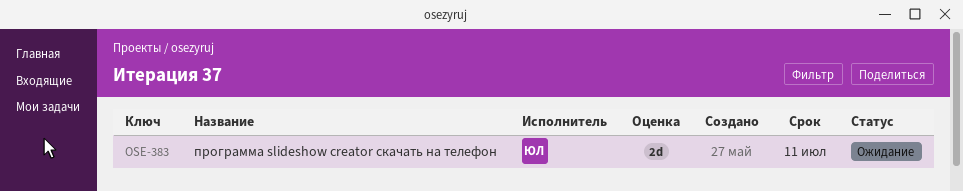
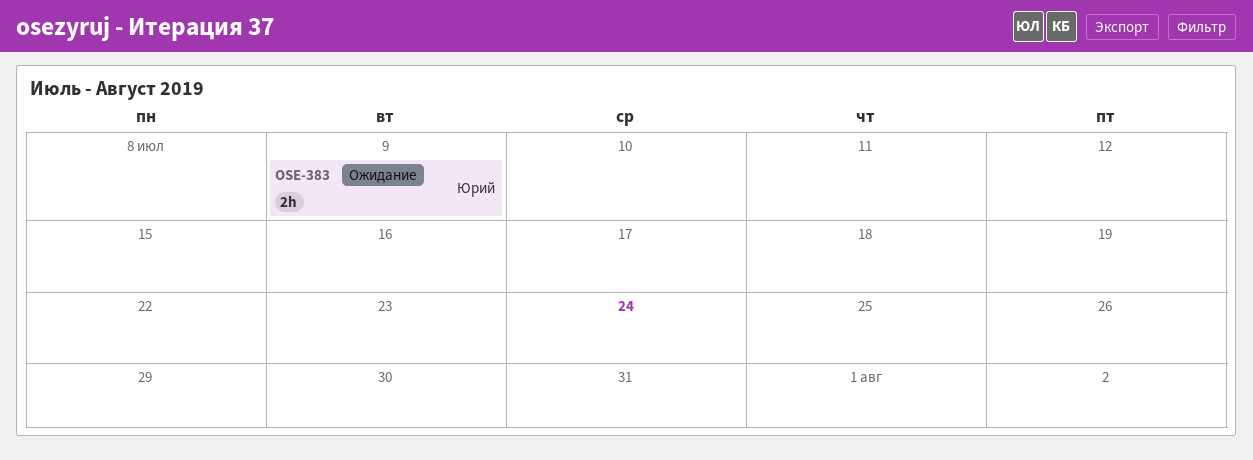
OSE-383, estimate: 2d -> 2h
OSE-383, due: Jul 11 -> Jul 9

